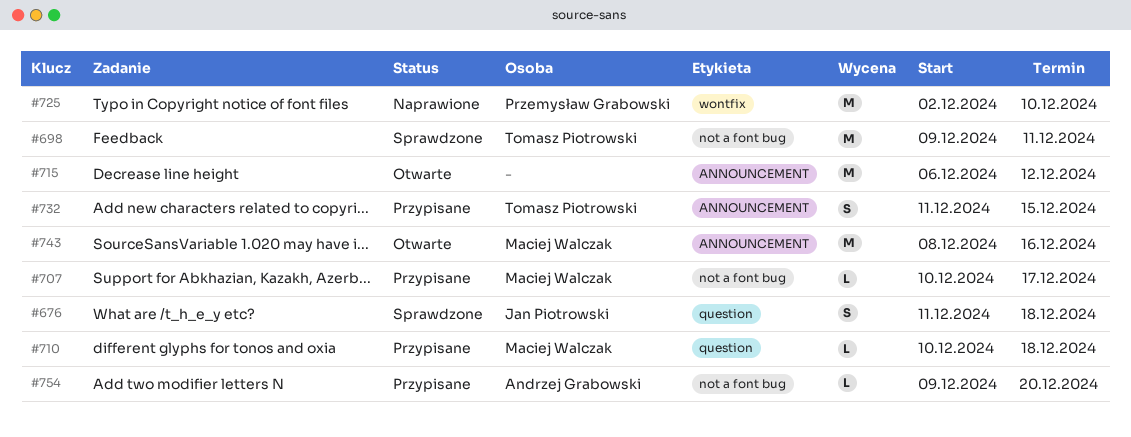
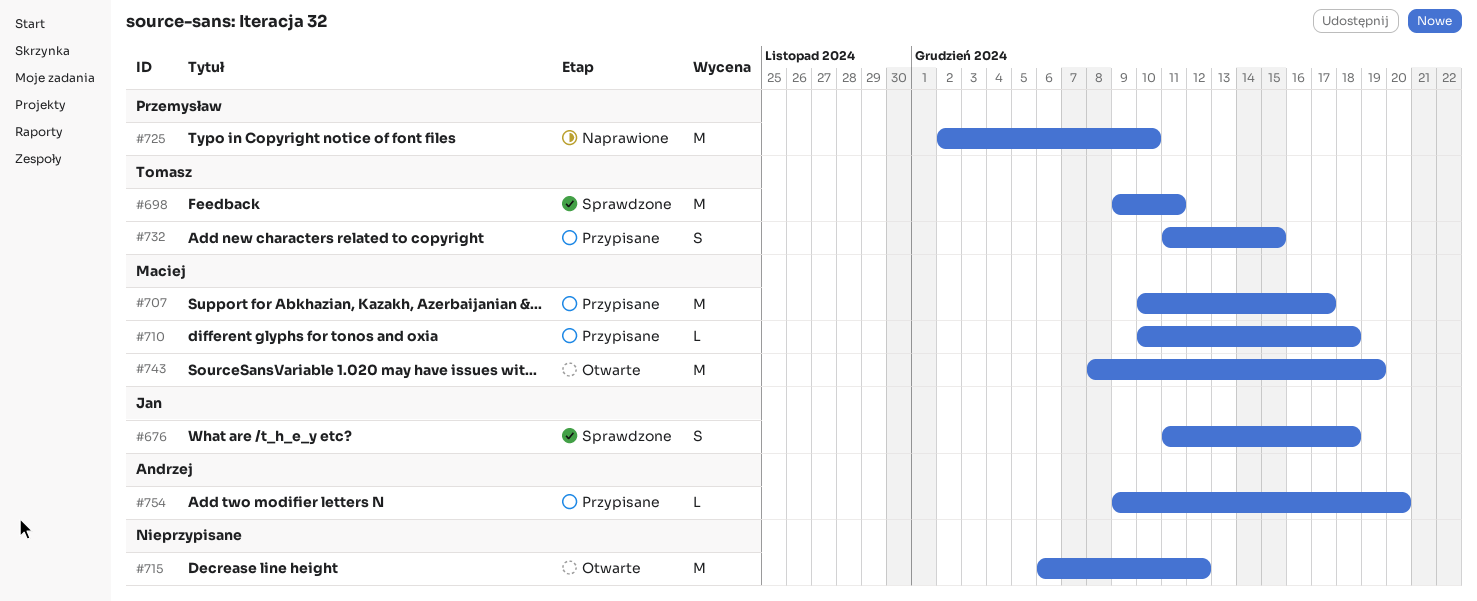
#707, estimate: L -> M
#743, due: Dec 16 -> Dec 19

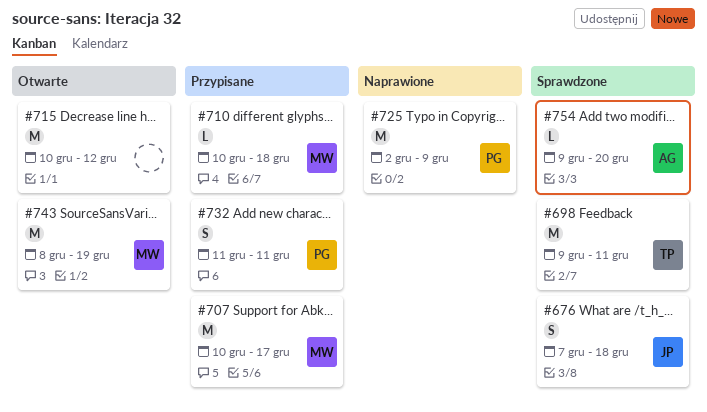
#676, start: Dec 11 -> Dec 7
#715, start: Dec 6 -> Dec 10
#725, due: Dec 10 -> Dec 9
#732, owner: Tomasz -> Przemysław
#732, due: Dec 15 -> Dec 11
#754, status: Przypisane -> Sprawdzone

